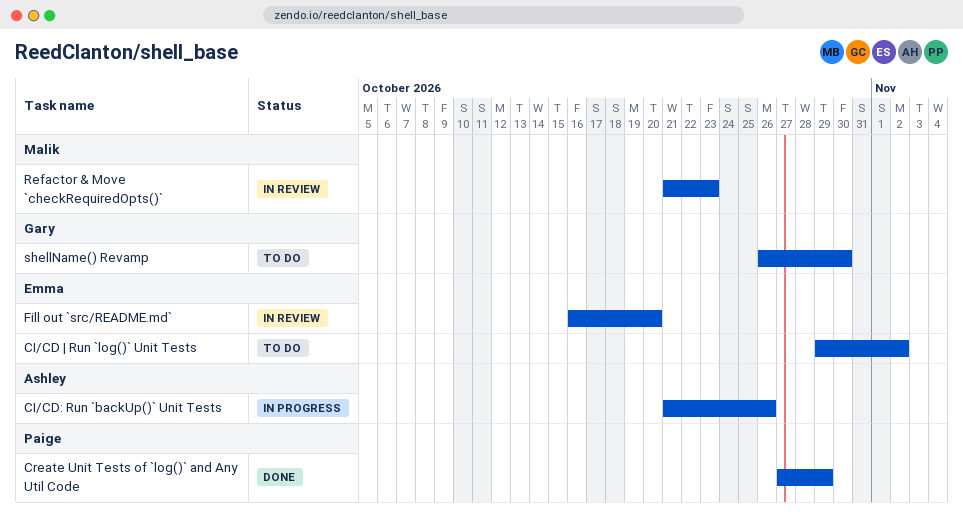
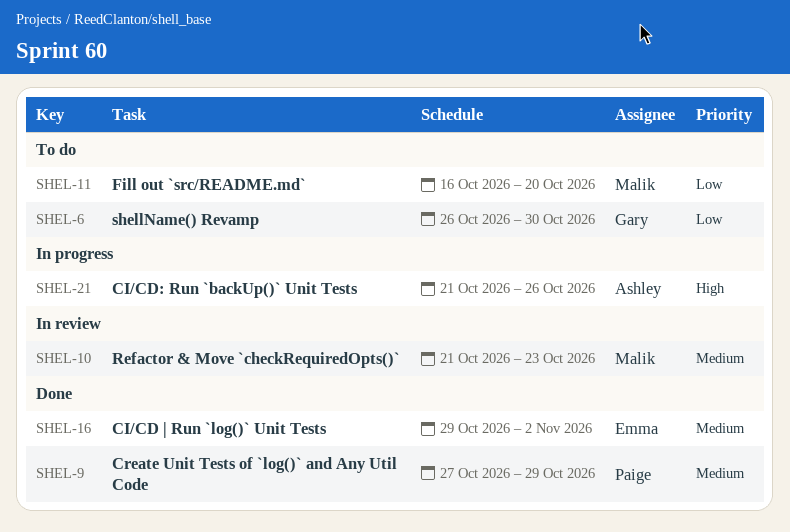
CI/CD | Run `log()` Unit Tests, status: To do -> Done
Fill out `src/README.md`, status: In review -> To do
Fill out `src/README.md`, owner: Emma -> Malik

